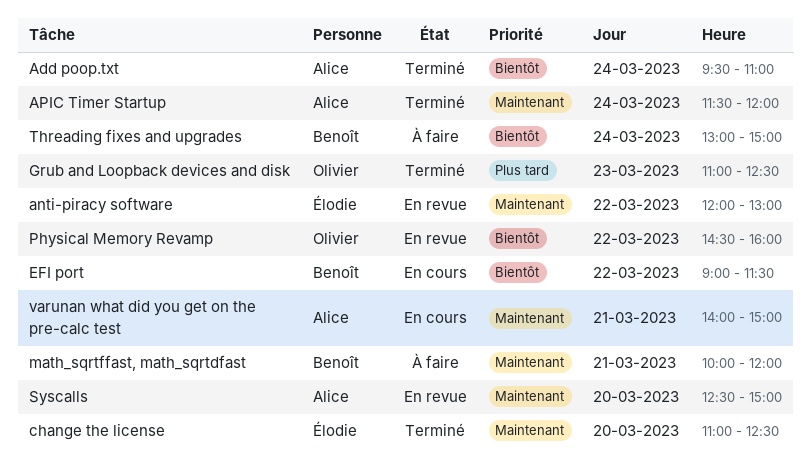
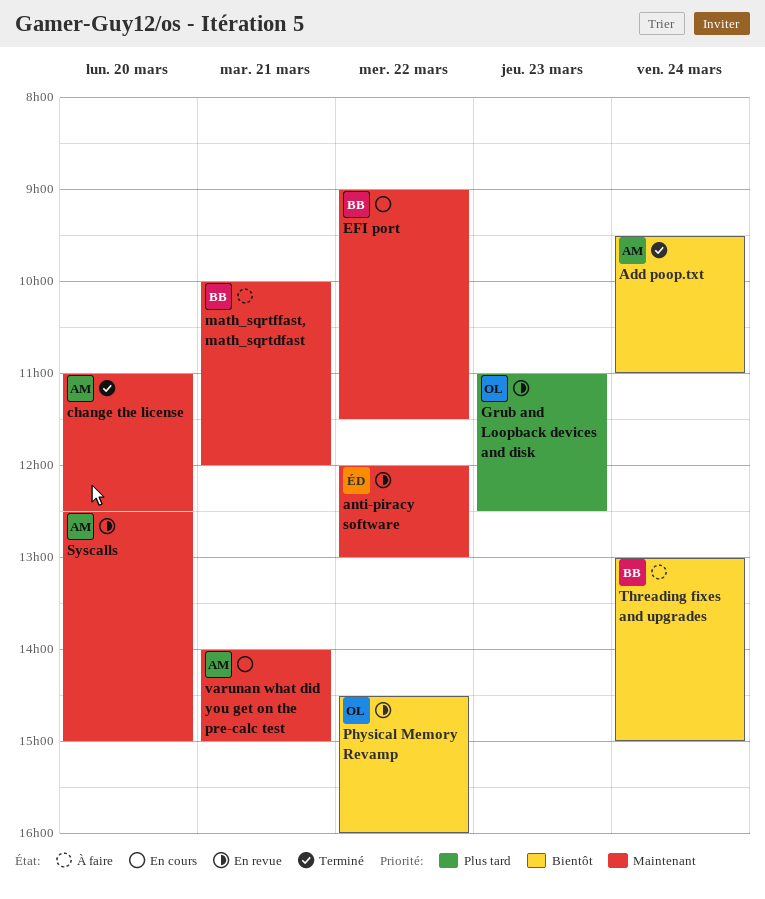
APIC Timer Startup: present -> none
change the license, owner: Élodie -> Alice
EFI port, priority: Bientôt -> Maintenant
Grub and Loopback devices and disk, status: Terminé -> En revue

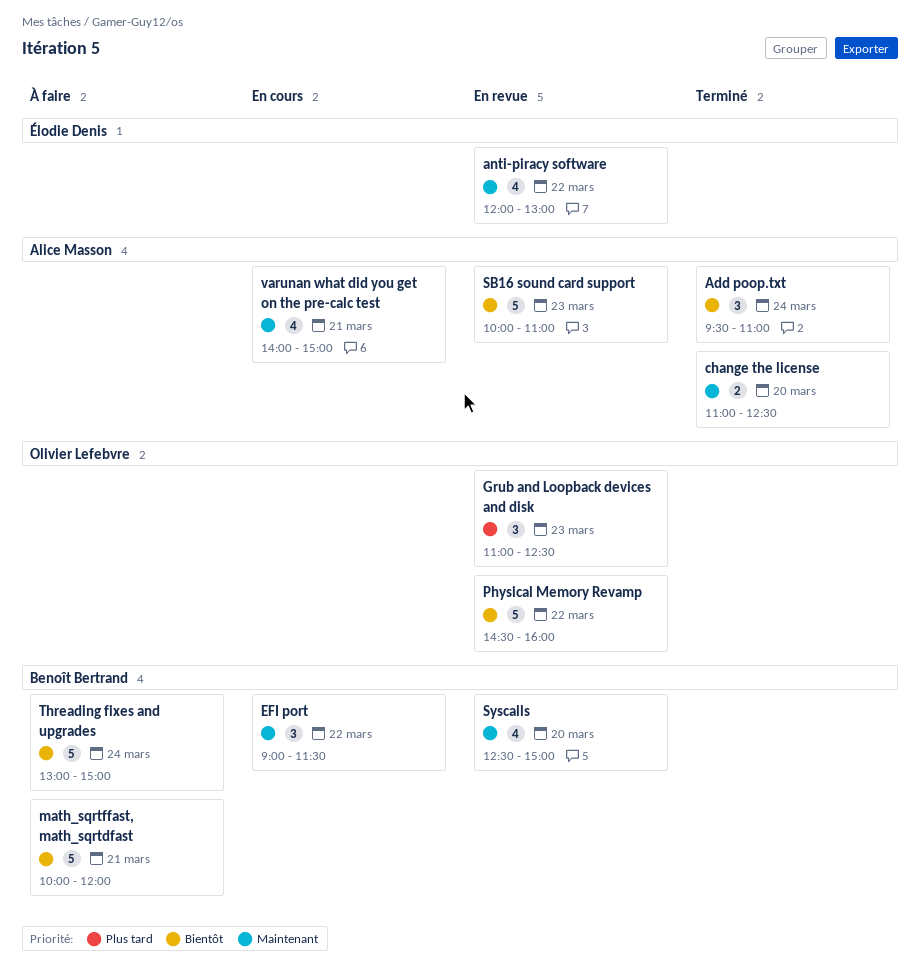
math_sqrtffast, math_sqrtdfast, priority: Maintenant -> Bientôt
SB16 sound card support: none -> present
Syscalls, owner: Alice Masson -> Benoît Bertrand

